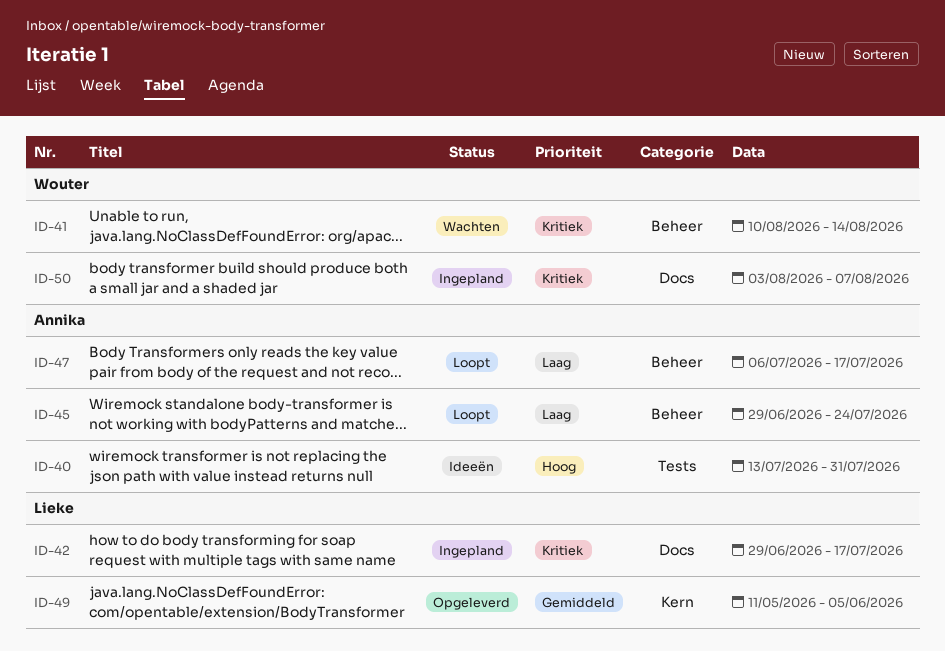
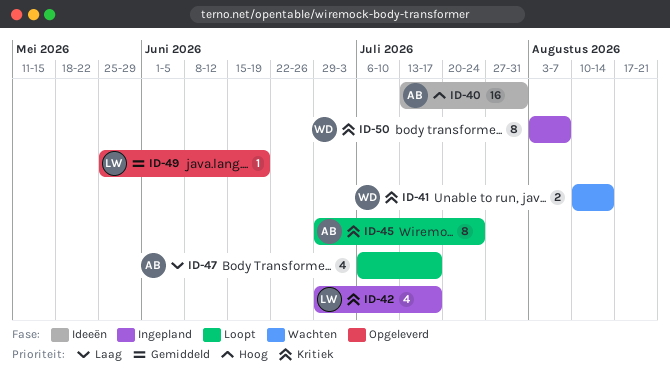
ID-45, priority: Laag -> Kritiek
ID-49, start: May 11 -> May 25
ID-49, due: Jun 5 -> Jun 19

